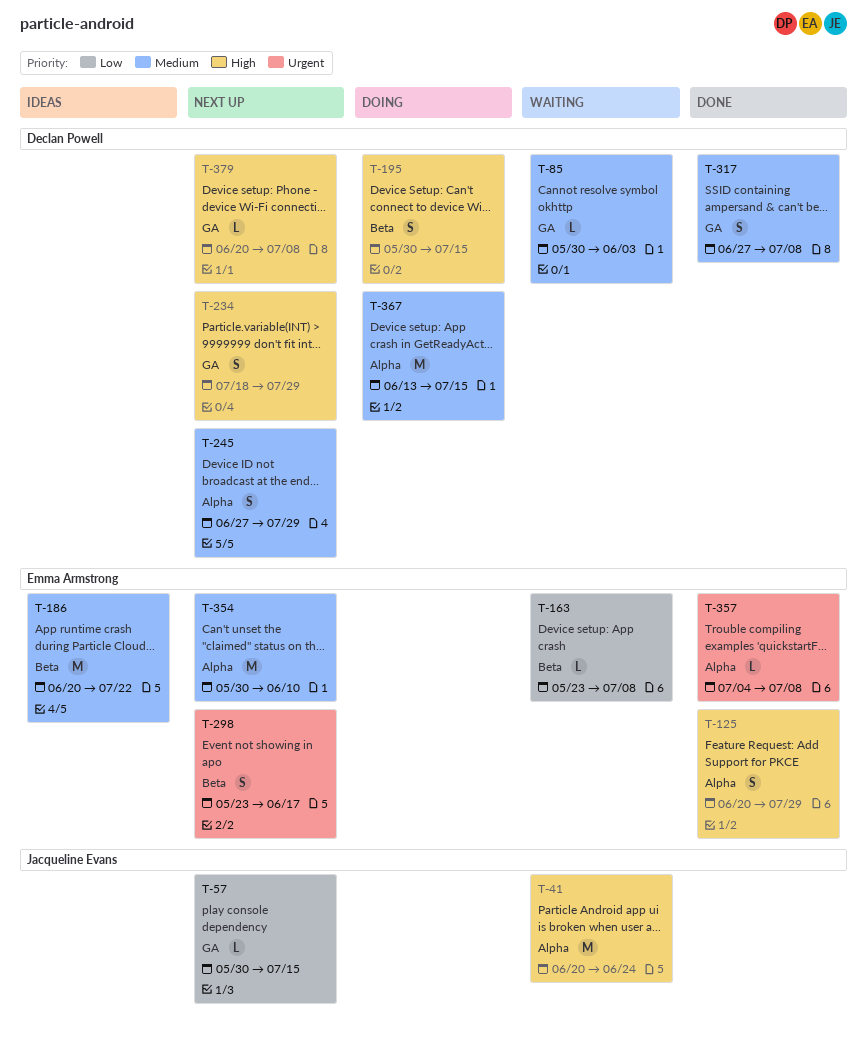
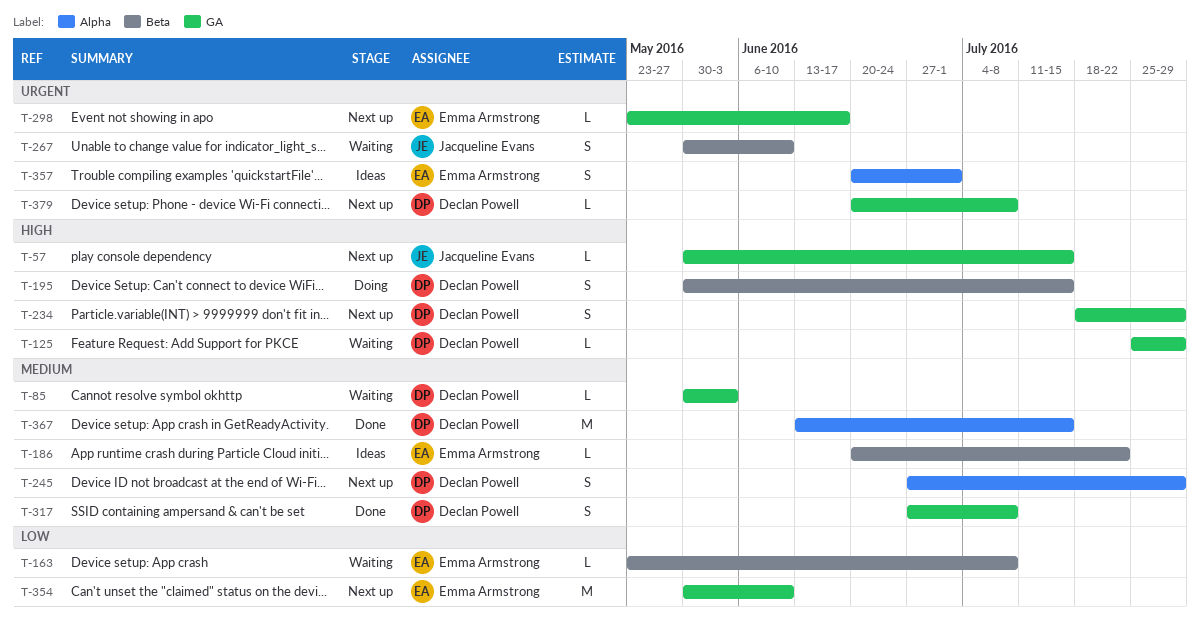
T-41: present -> none
T-57, priority: Low -> High
T-125, status: Done -> Waiting
T-125, owner: Emma Armstrong -> Declan Powell
T-125, label: Alpha -> GA
T-125, estimate: S -> L
T-125, start: Jun 20 -> Jul 25
T-186, estimate: M -> L
T-267: none -> present
T-298, label: Beta -> GA
T-298, estimate: S -> L
T-354, priority: Medium -> Low
T-354, label: Alpha -> GA
T-357, status: Done -> Ideas
T-357, estimate: L -> S
T-357, start: Jul 4 -> Jun 20
T-357, due: Jul 8 -> Jul 1
T-367, status: Doing -> Done
T-379, priority: High -> Urgent

